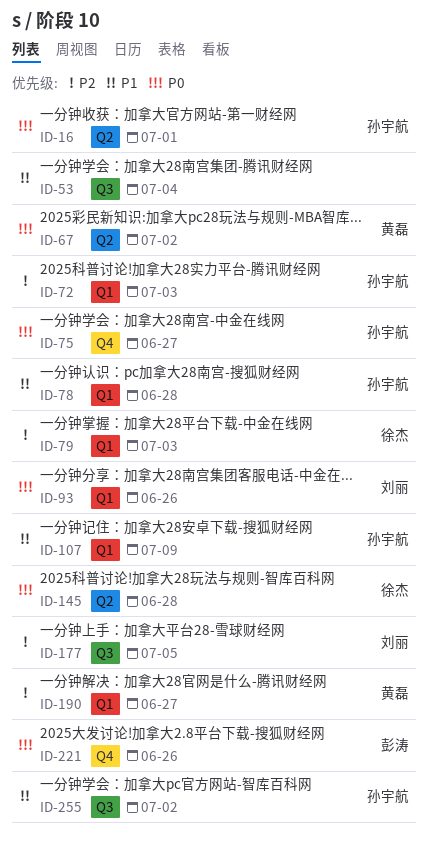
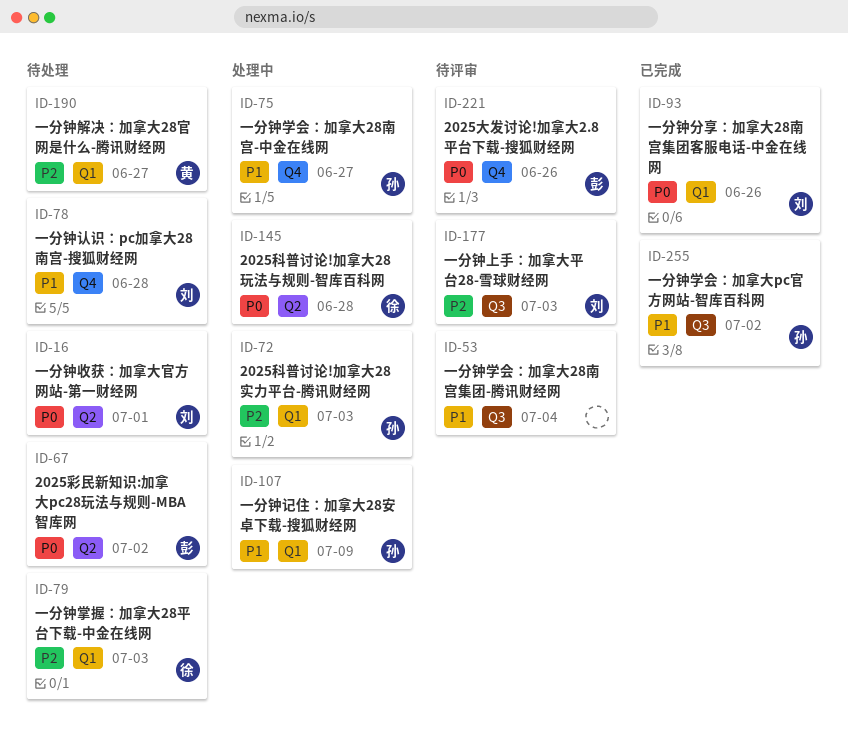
ID-16, owner: 孙宇航 -> 刘丽
ID-67, owner: 黄磊 -> 彭涛
ID-75, priority: P0 -> P1
ID-78, owner: 孙宇航 -> 刘丽
ID-78, label: Q1 -> Q4
ID-177, due: Jul 5 -> Jul 3

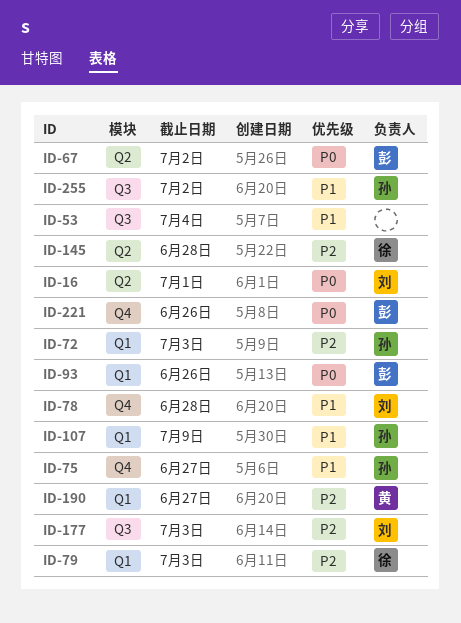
ID-93, owner: 刘 -> 彭
ID-145, priority: P0 -> P2

